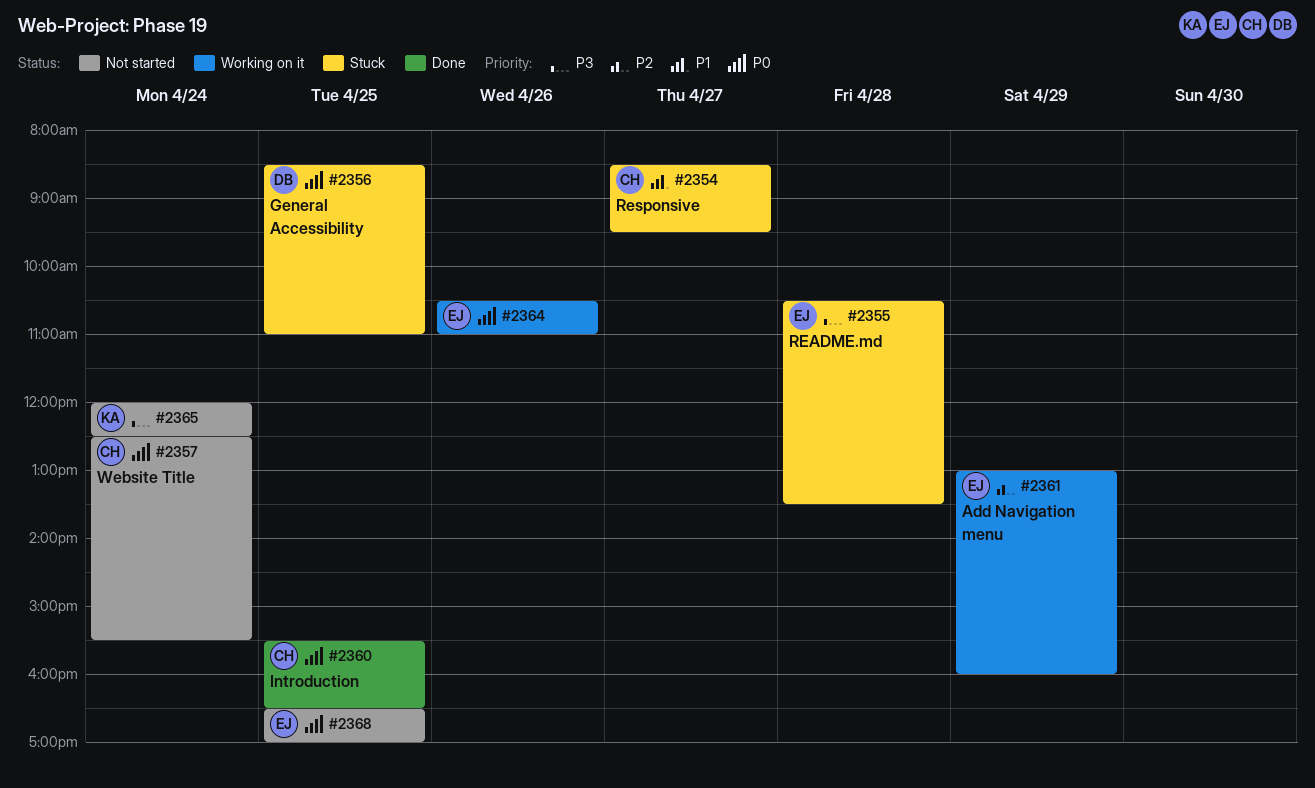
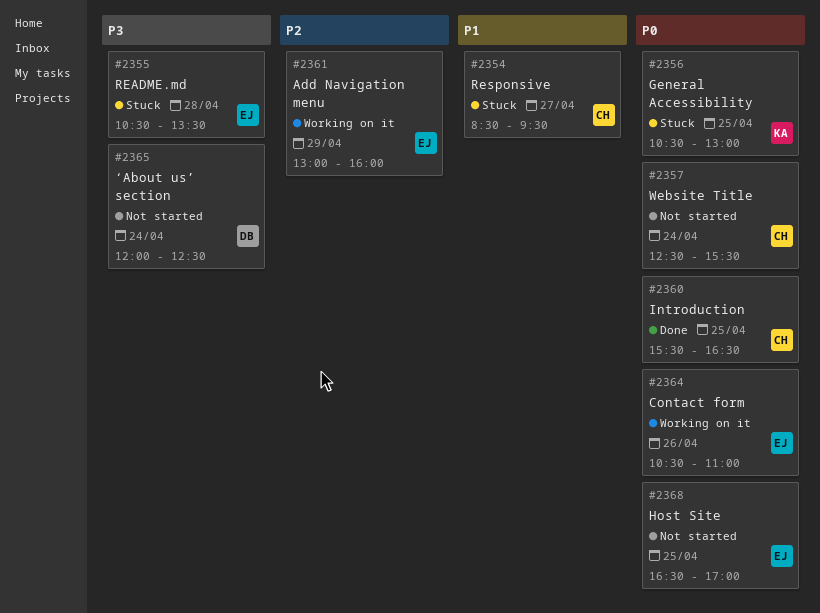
#2356, owner: DB -> KA
#2356, begins: 08:30 -> 10:30
#2356, ends: 11:00 -> 13:00
#2365, owner: KA -> DB

